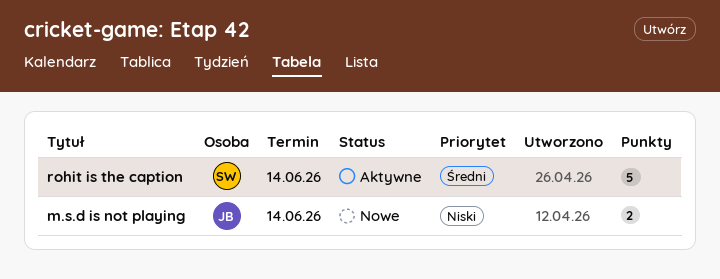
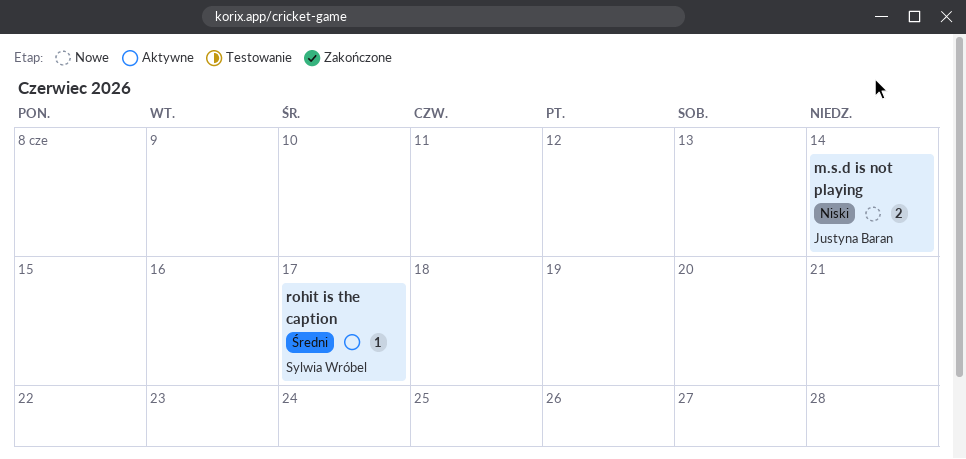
rohit is the caption, estimate: 5 -> 1
rohit is the caption, due: Jun 14 -> Jun 17

